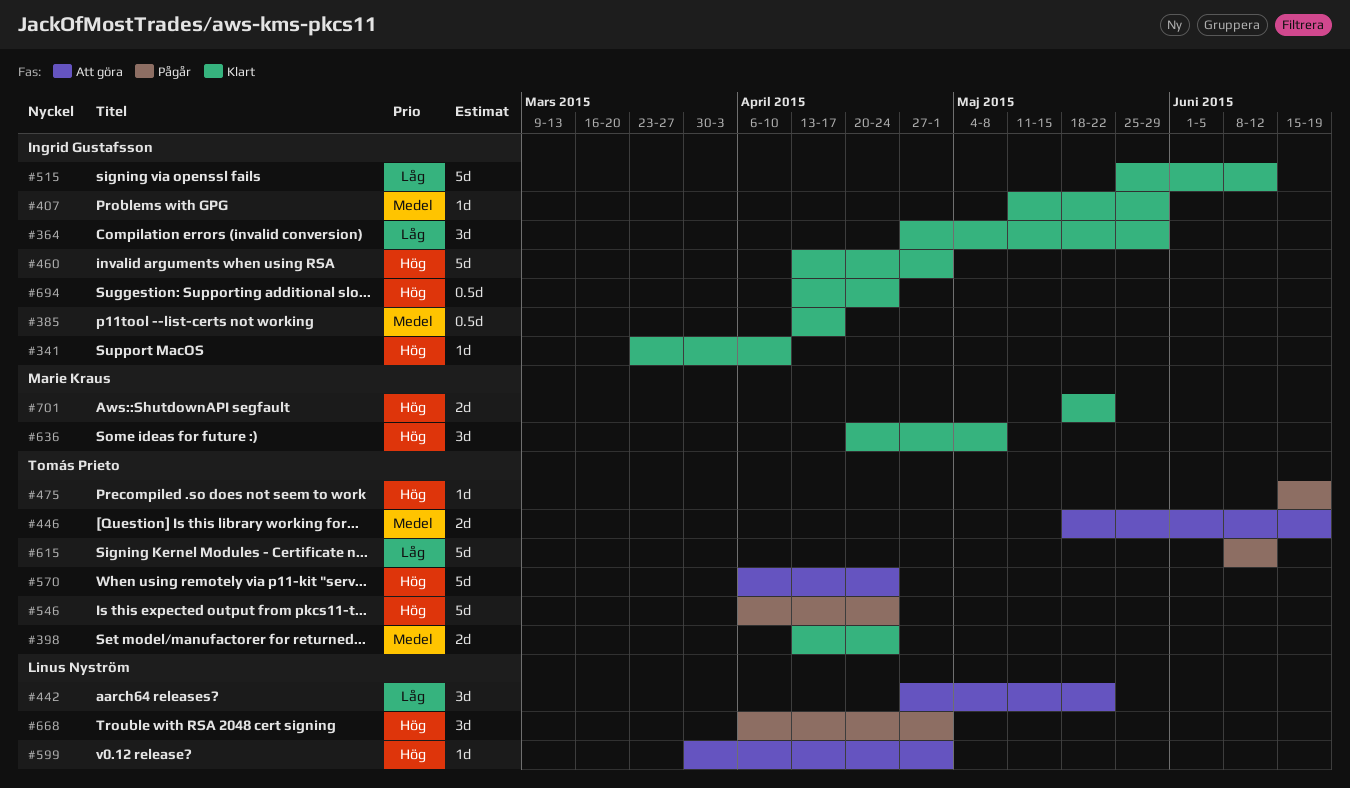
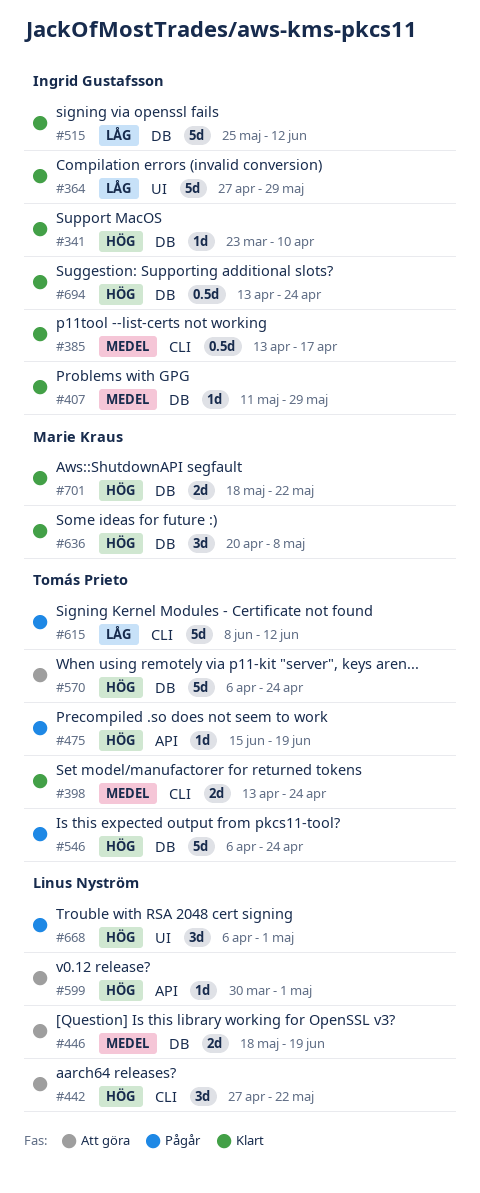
#364, estimate: 3d -> 5d
#442, priority: Låg -> Hög
#446, owner: Tomás Prieto -> Linus Nyström
#460: present -> none

